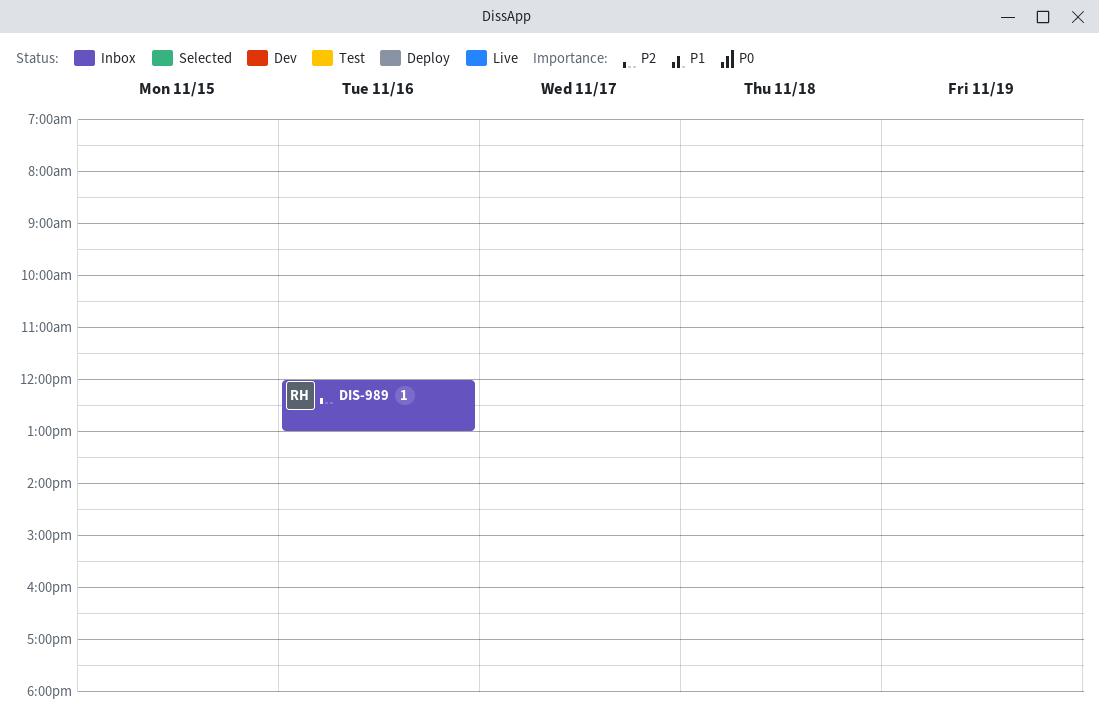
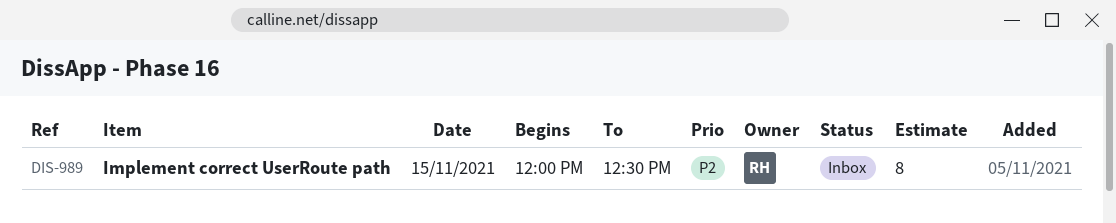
DIS-989, estimate: 1 -> 8
DIS-989, day: Nov 16 -> Nov 15
DIS-989, ends: 13:00 -> 12:30

